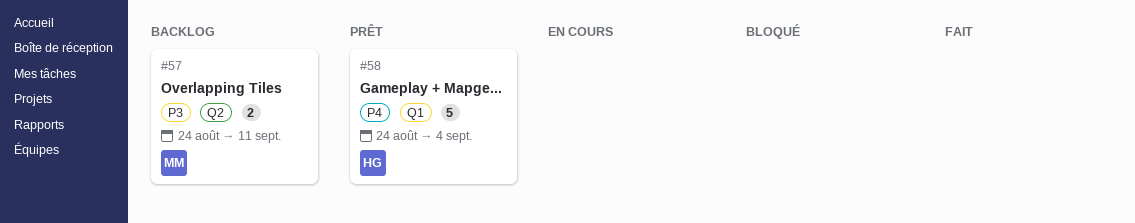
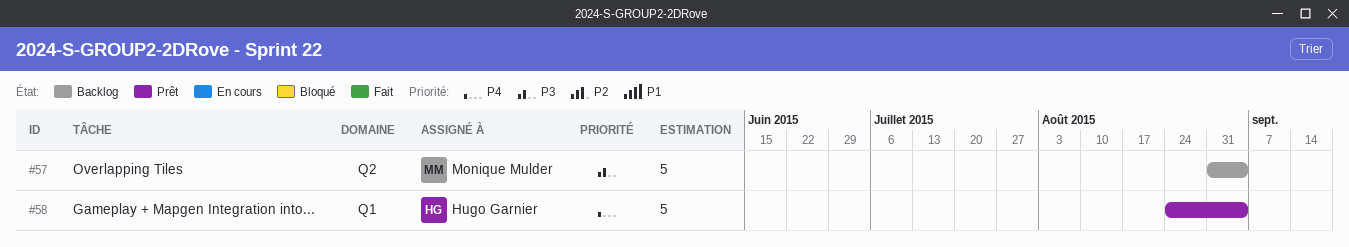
#57, estimate: 2 -> 5
#57, start: Aug 24 -> Aug 31
#57, due: Sep 11 -> Sep 4

